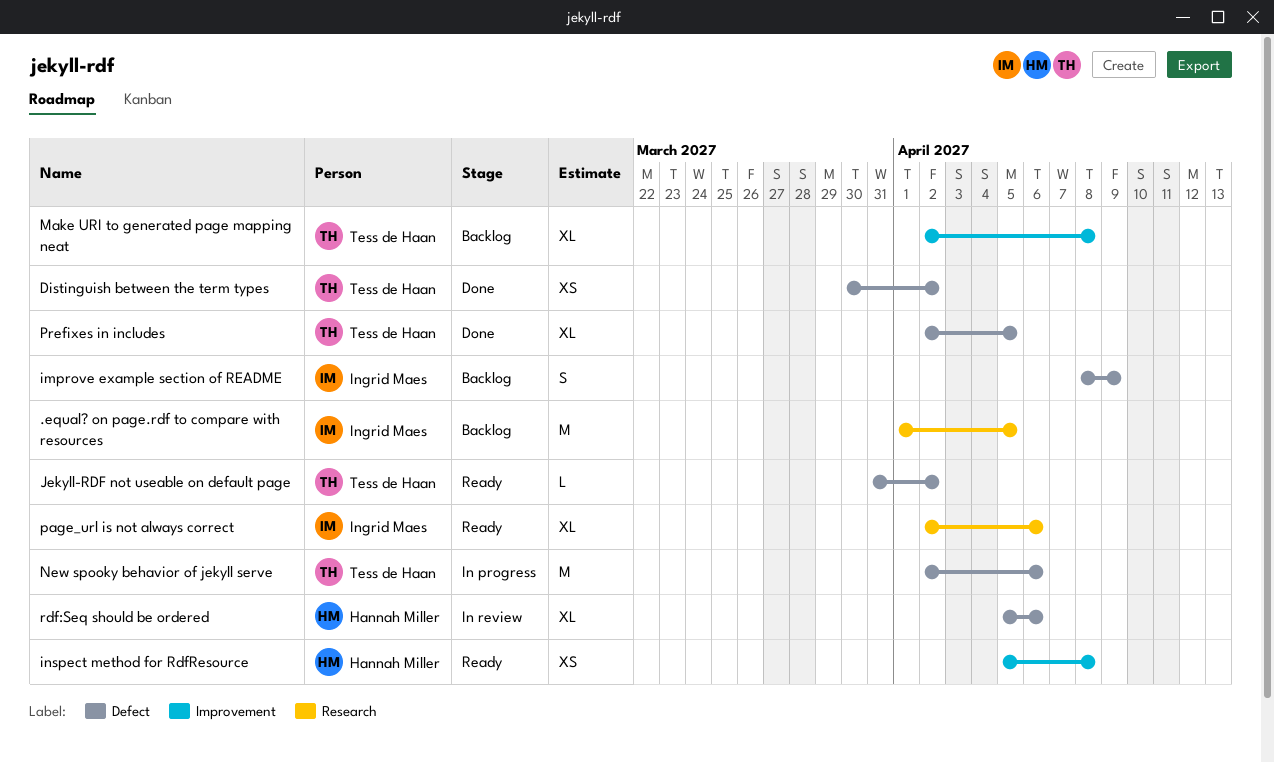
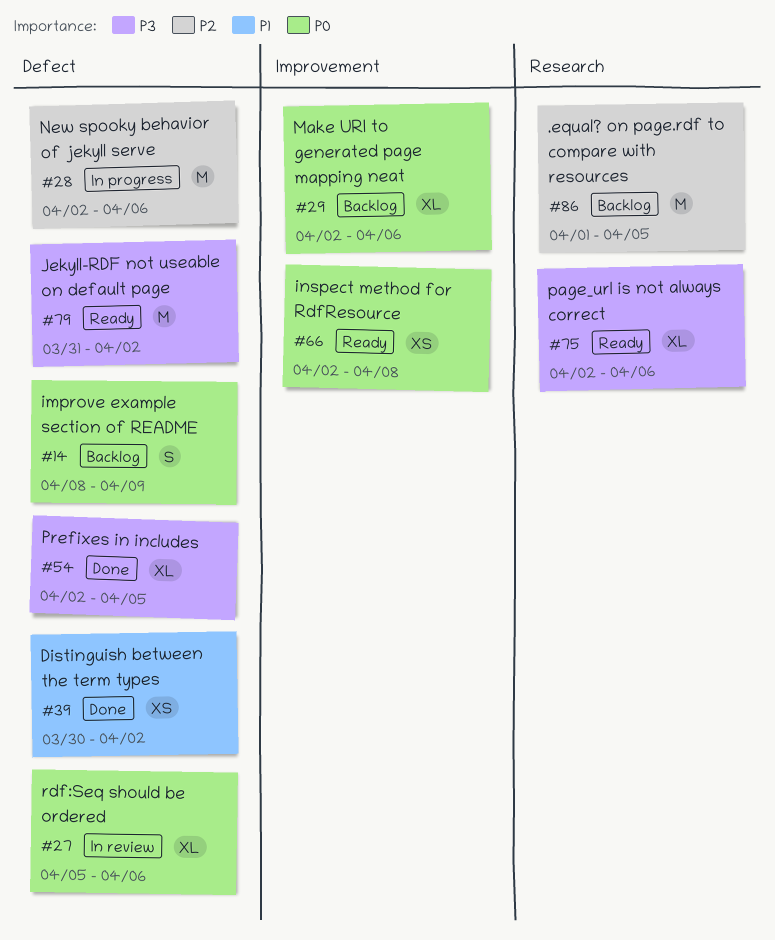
inspect method for RdfResource, start: Apr 5 -> Apr 2
Jekyll-RDF not useable on default page, estimate: L -> M
Make URI to generated page mapping neat, due: Apr 8 -> Apr 6

